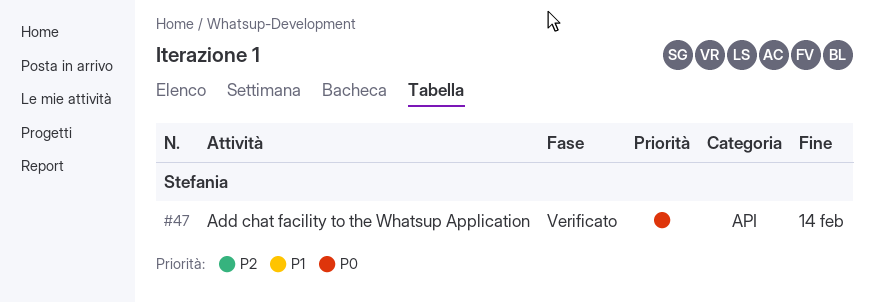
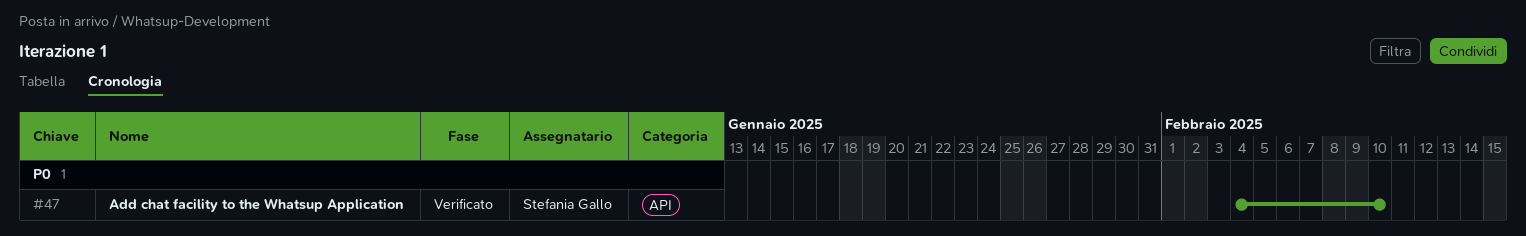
#47, due: Feb 14 -> Feb 10

